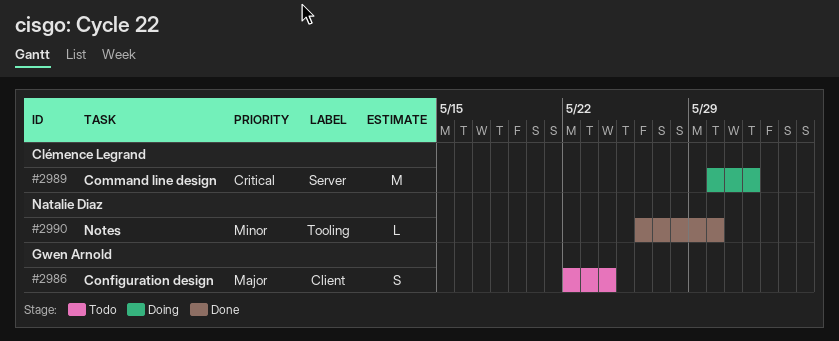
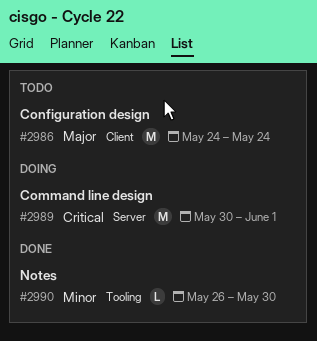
#2986, estimate: S -> M
#2986, start: May 22 -> May 24

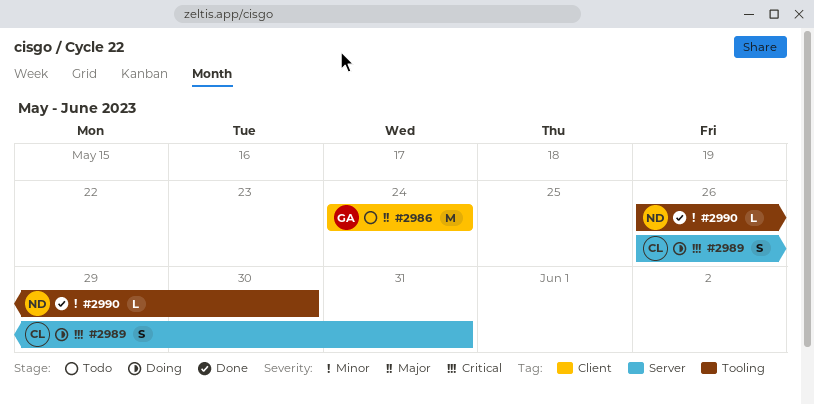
#2989, estimate: M -> S
#2989, start: May 30 -> May 26
#2989, due: Jun 1 -> May 31

